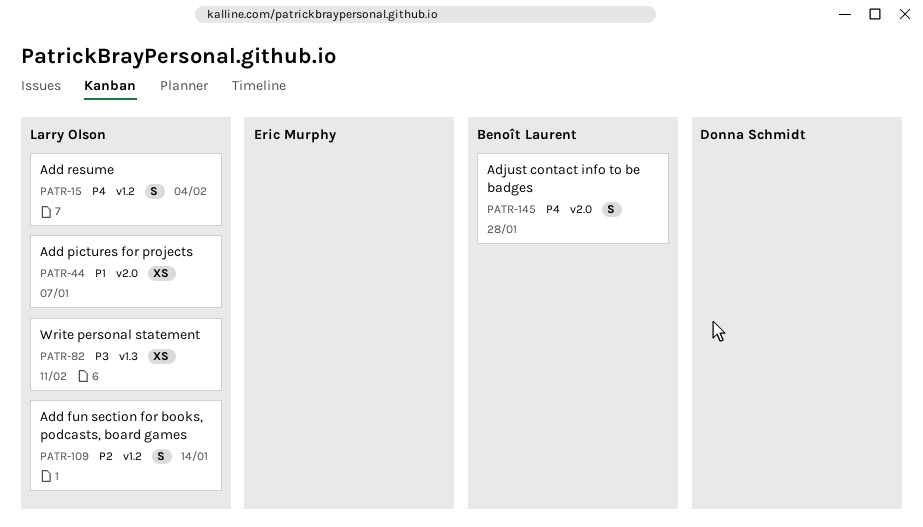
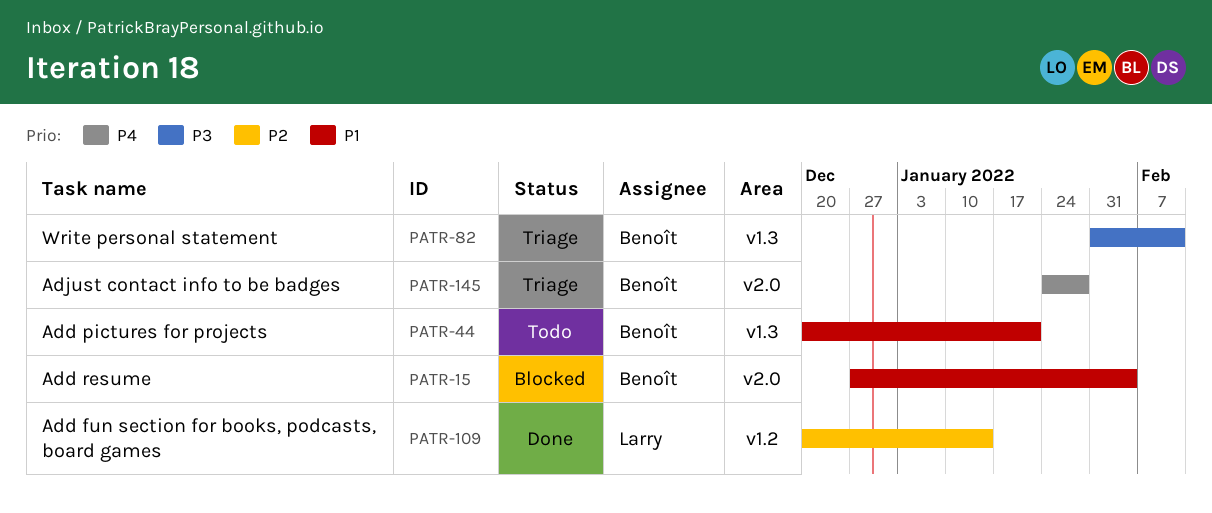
PATR-15, owner: Larry Olson -> Benoît Laurent
PATR-15, priority: P4 -> P1
PATR-15, label: v1.2 -> v2.0
PATR-44, owner: Larry Olson -> Benoît Laurent
PATR-44, label: v2.0 -> v1.3
PATR-44, due: Jan 7 -> Jan 21
PATR-82, owner: Larry Olson -> Benoît Laurent

